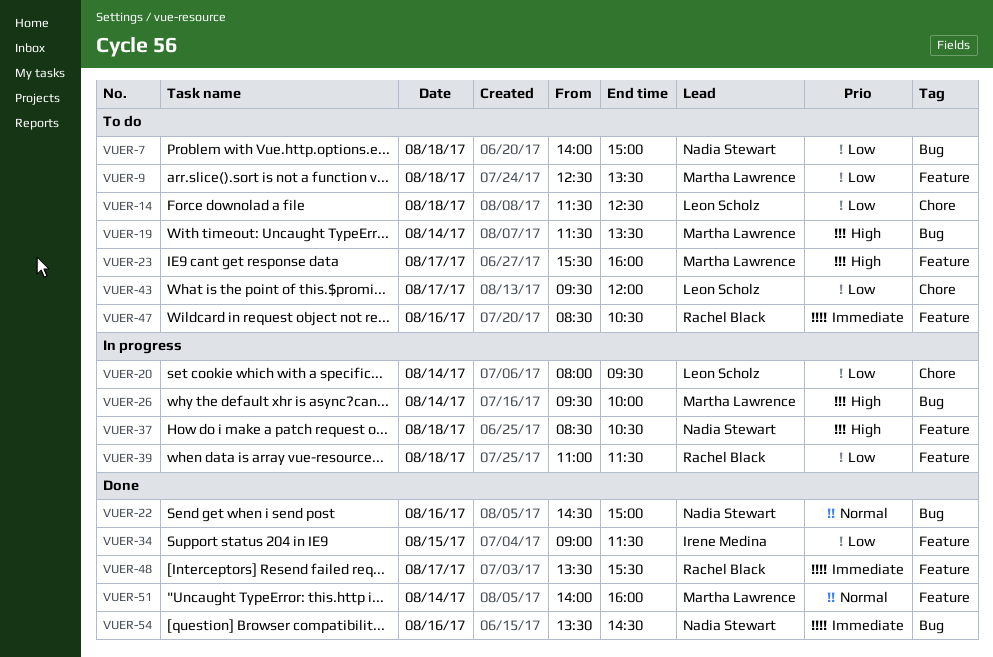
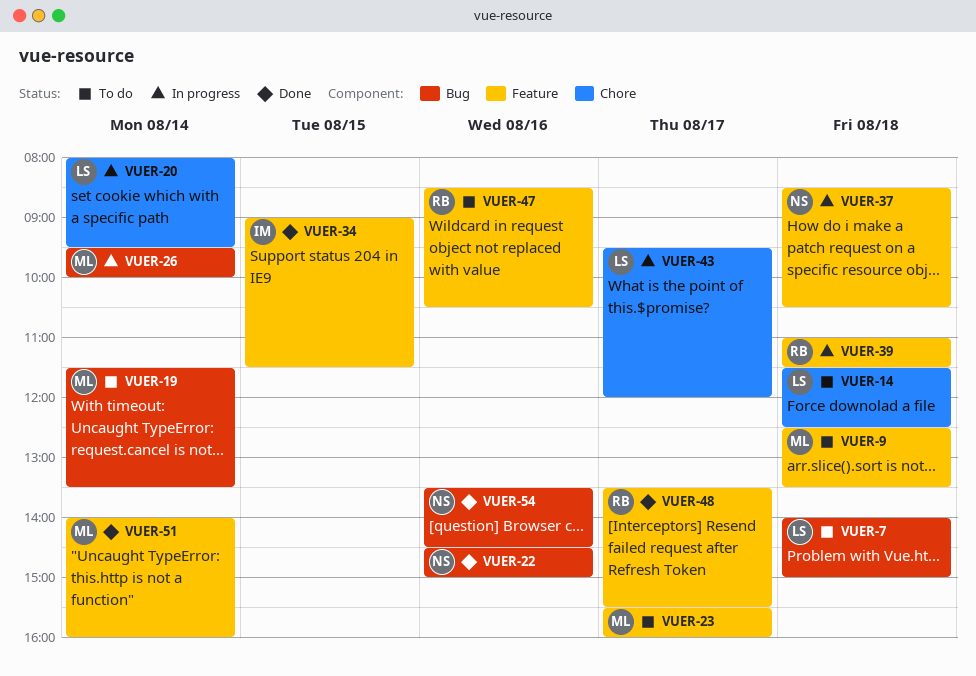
VUER-7, owner: Nadia Stewart -> Leon Scholz
VUER-43, status: To do -> In progress

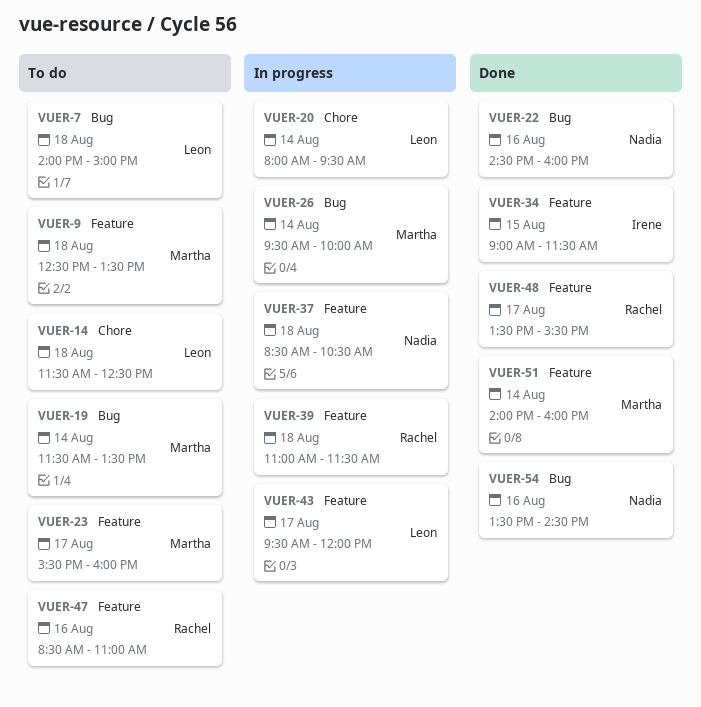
VUER-22, ends: 15:00 -> 16:00
VUER-43, label: Chore -> Feature
VUER-47, ends: 10:30 -> 11:00

